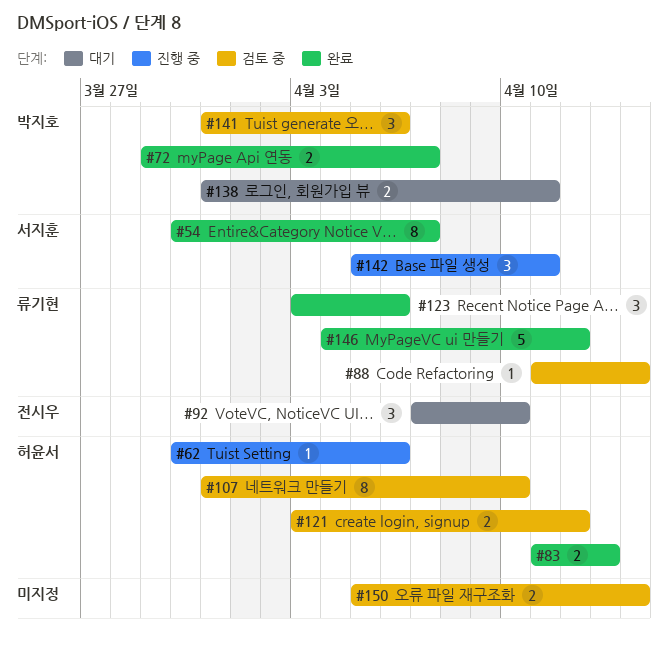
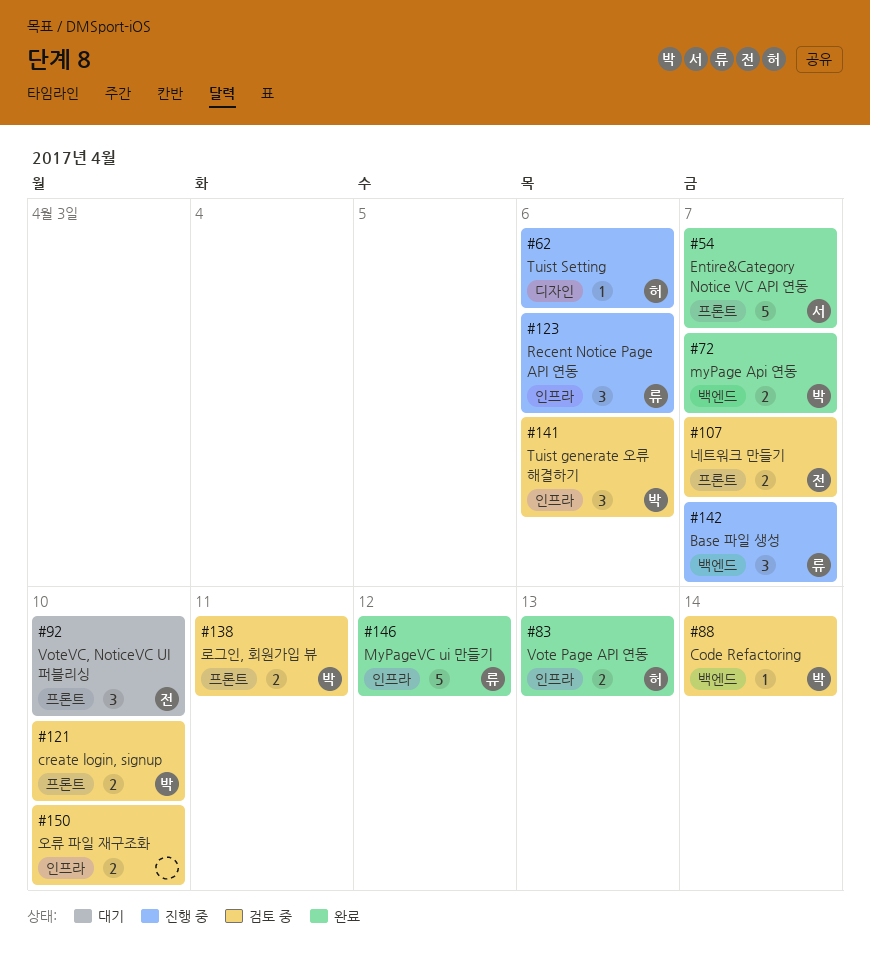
#54, estimate: 8 -> 5
#88, owner: 류기현 -> 박지호
#107, owner: 허윤서 -> 전시우
#107, estimate: 8 -> 2
#107, due: Apr 10 -> Apr 7
#121, owner: 허윤서 -> 박지호
#121, due: Apr 12 -> Apr 10
#123, status: 완료 -> 진행 중
#138, status: 대기 -> 검토 중
#142, owner: 서지훈 -> 류기현
#142, due: Apr 11 -> Apr 7
#150, due: Apr 14 -> Apr 10

